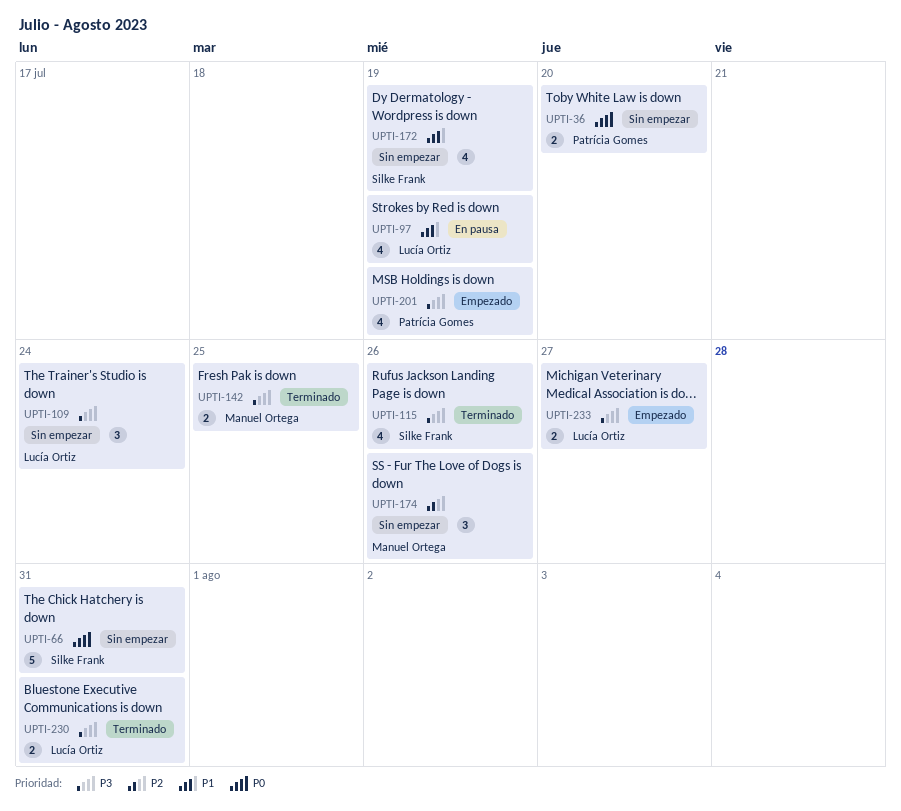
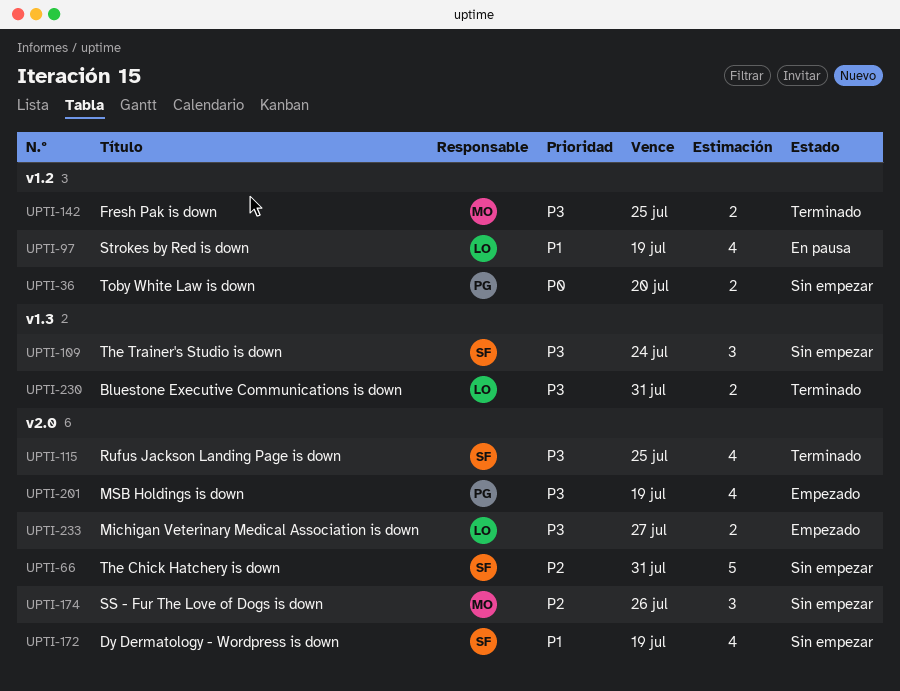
UPTI-66, priority: P0 -> P2
UPTI-109, owner: Lucía Ortiz -> Silke Frank
UPTI-115, due: Jul 26 -> Jul 25

